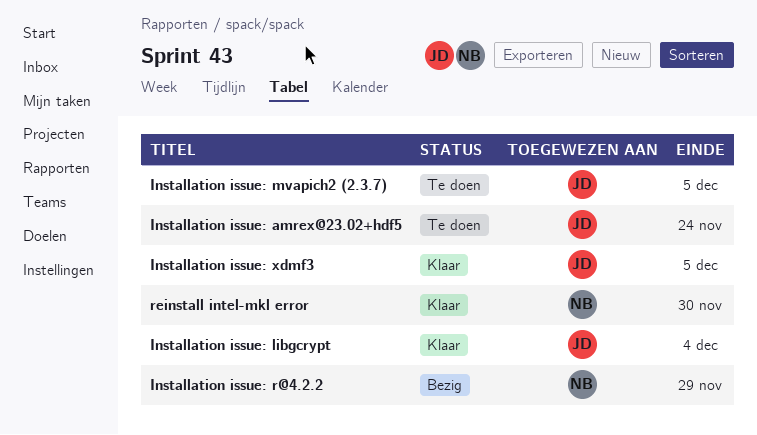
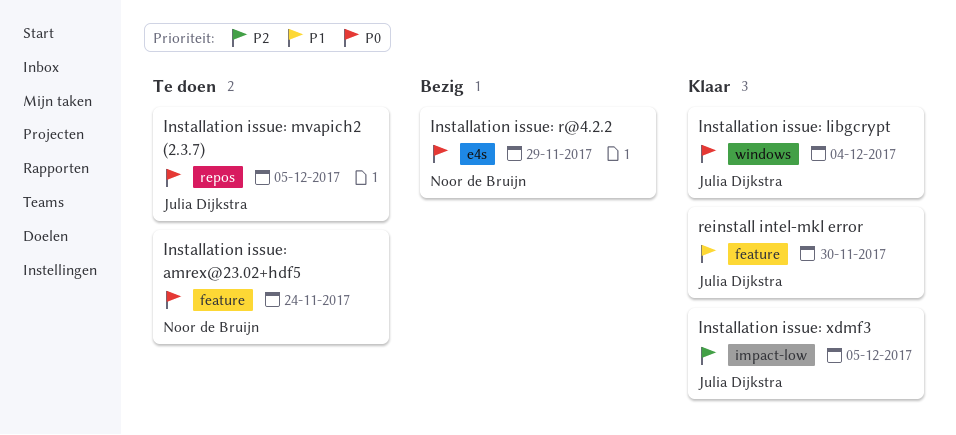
Installation issue: amrex@23.02+hdf5, owner: Julia Dijkstra -> Noor de Bruijn
reinstall intel-mkl error, owner: Noor de Bruijn -> Julia Dijkstra

